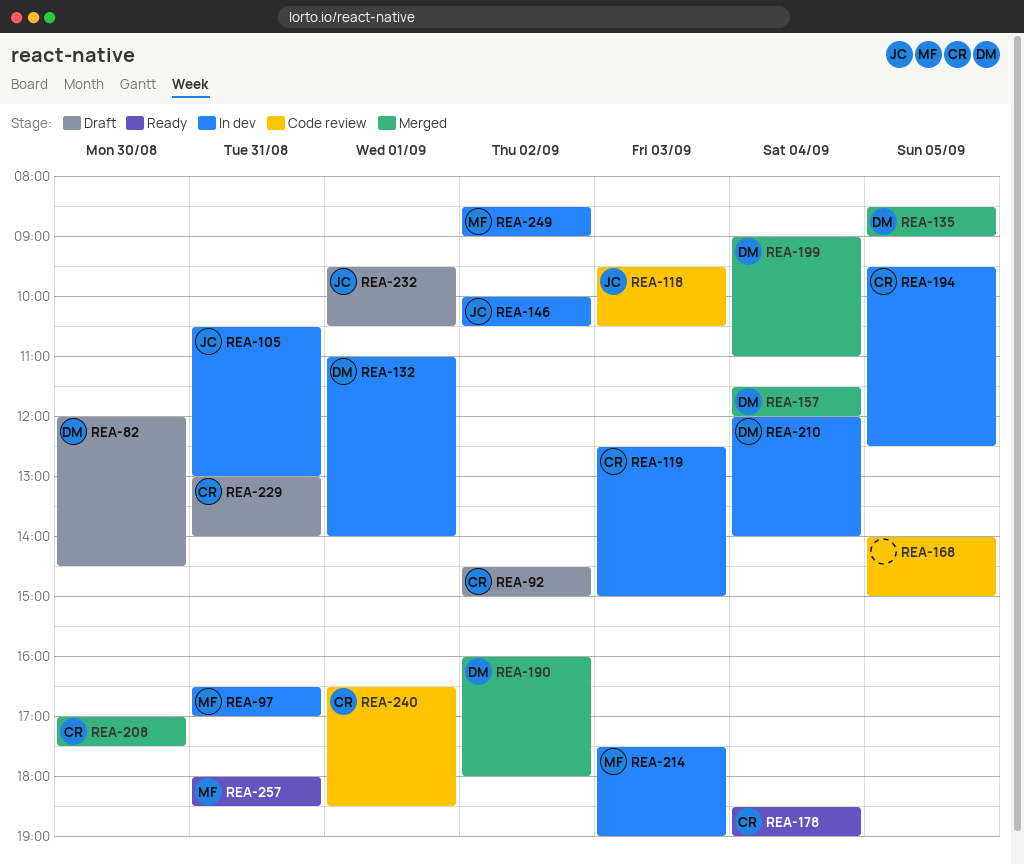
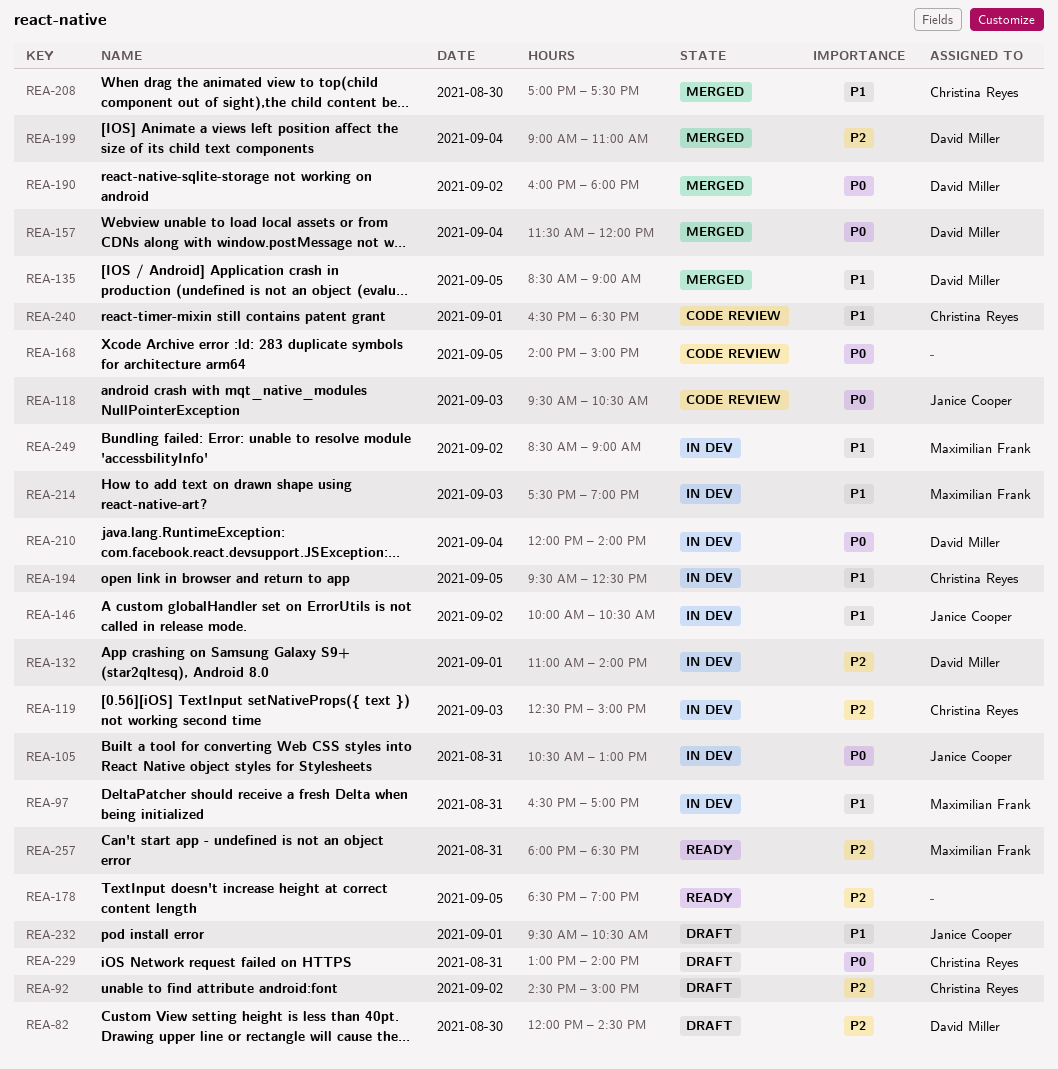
REA-178, owner: Christina Reyes -> none
REA-178, day: Sep 4 -> Sep 5

